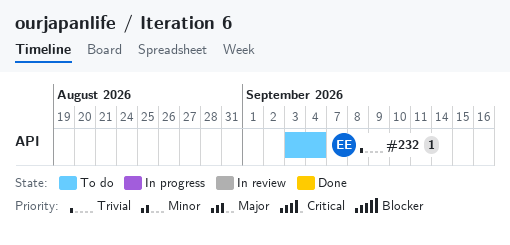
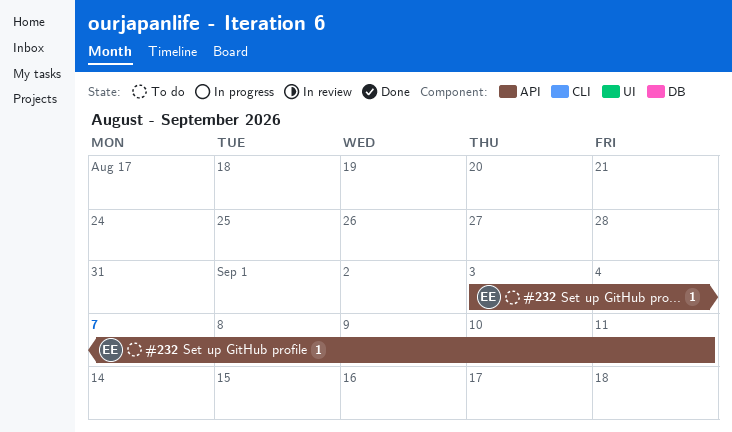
#232, due: Sep 4 -> Sep 11

